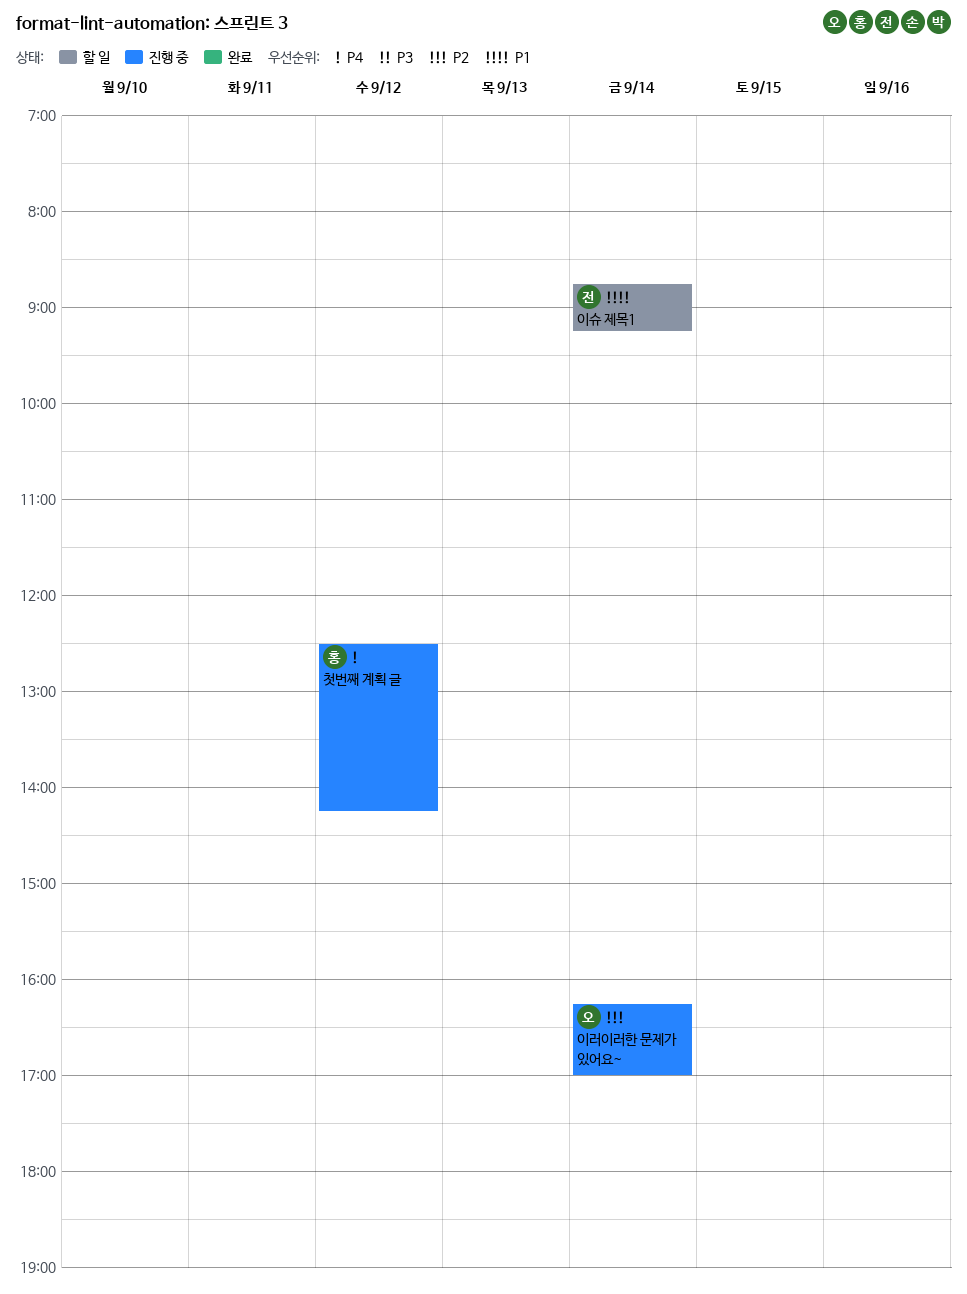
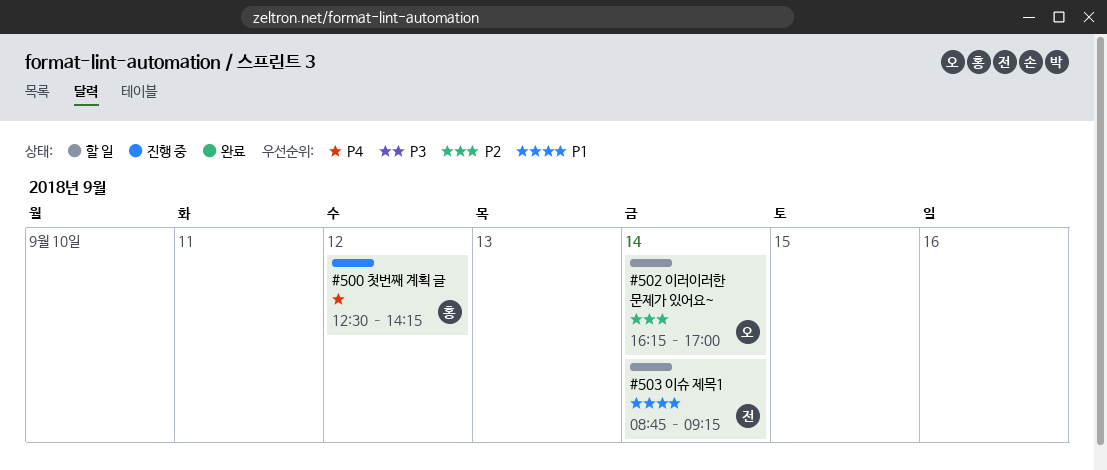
이러이러한 문제가 있어요~, status: 진행 중 -> 할 일

